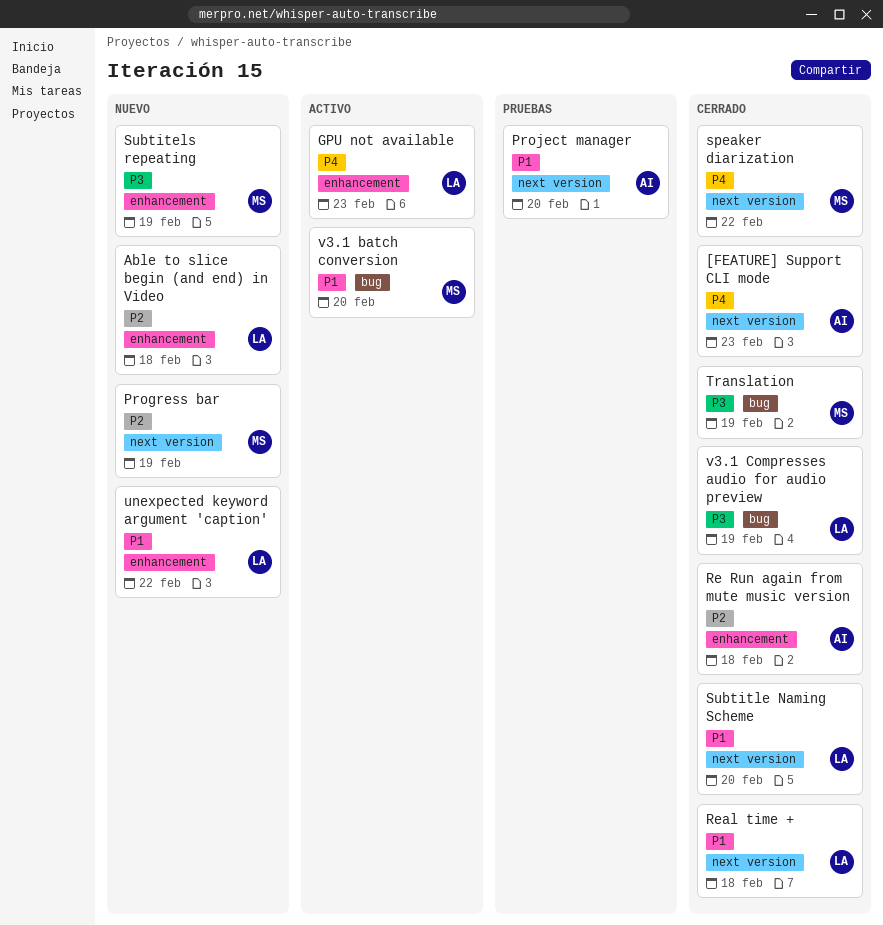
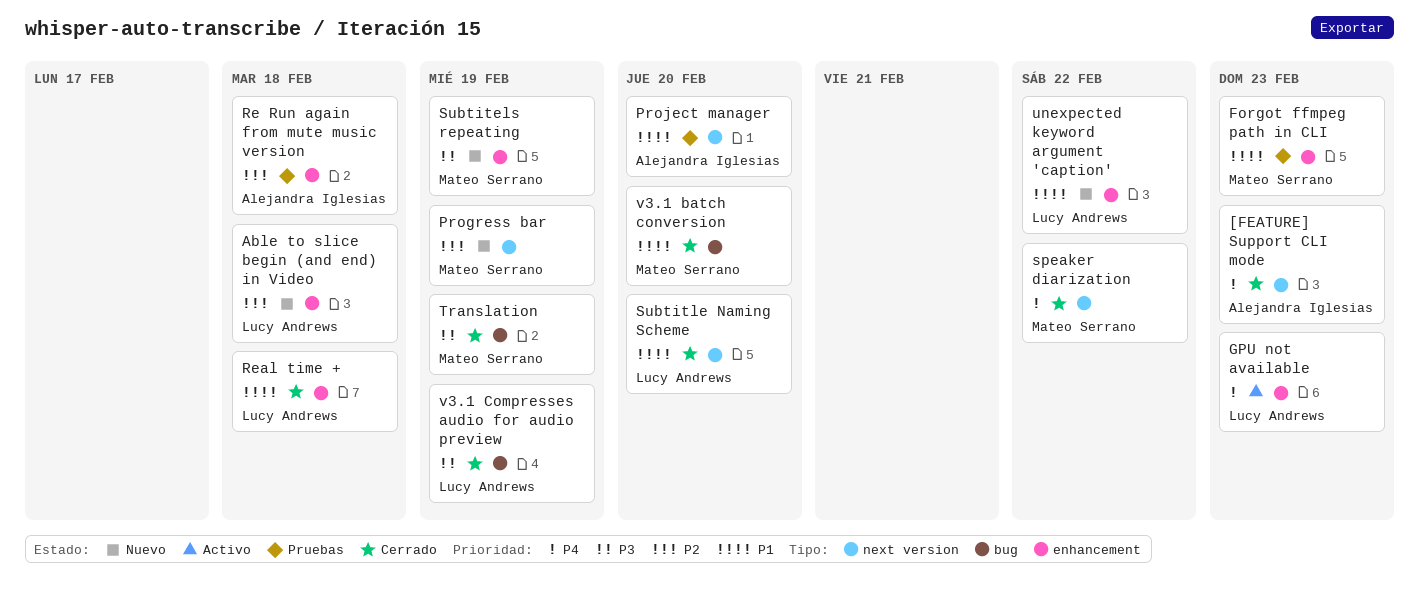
Forgot ffmpeg path in CLI: none -> present
Re Run again from mute music version, status: Cerrado -> Pruebas
Real time +, label: next version -> enhancement
v3.1 batch conversion, status: Activo -> Cerrado

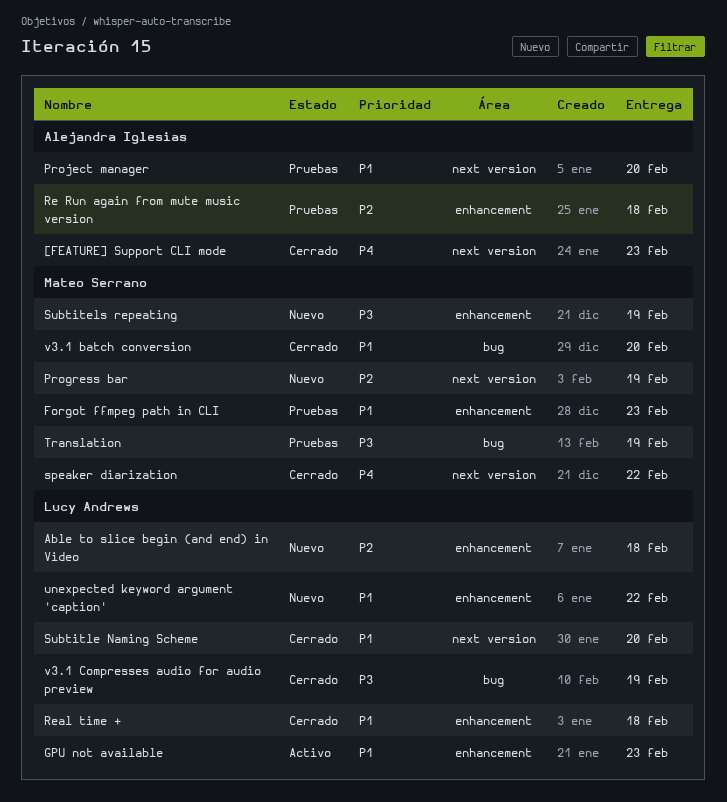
GPU not available, priority: P4 -> P1
Translation, status: Cerrado -> Pruebas

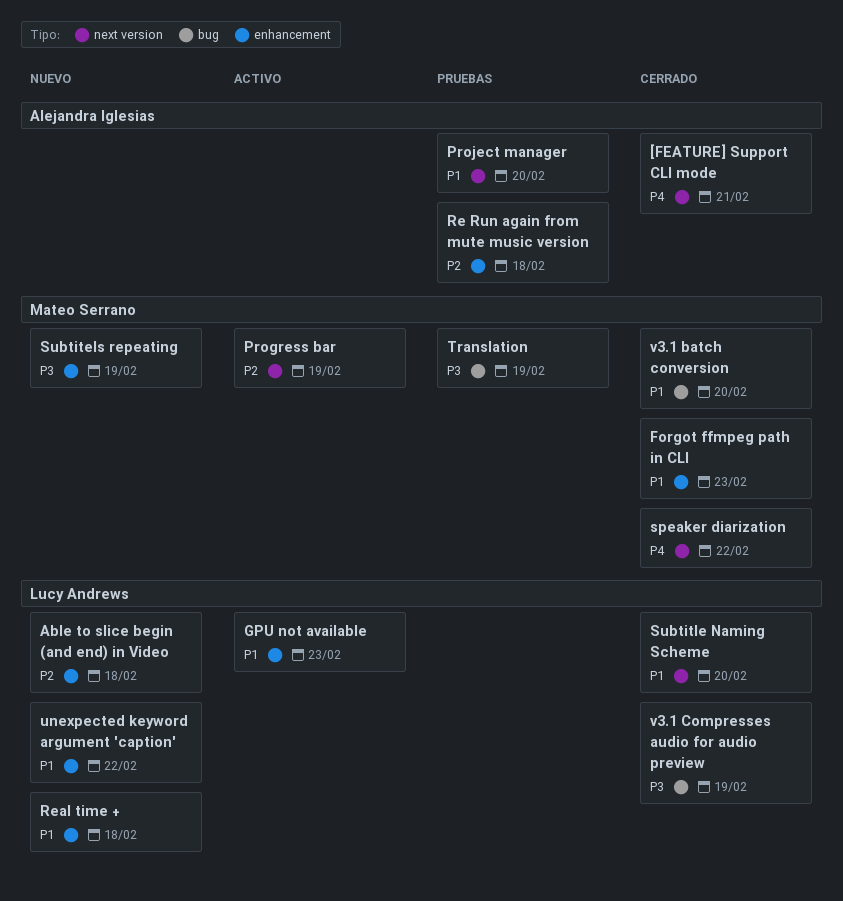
[FEATURE] Support CLI mode, due: Feb 23 -> Feb 21
Forgot ffmpeg path in CLI, status: Pruebas -> Cerrado
Progress bar, status: Nuevo -> Activo
Real time +, status: Cerrado -> Nuevo

